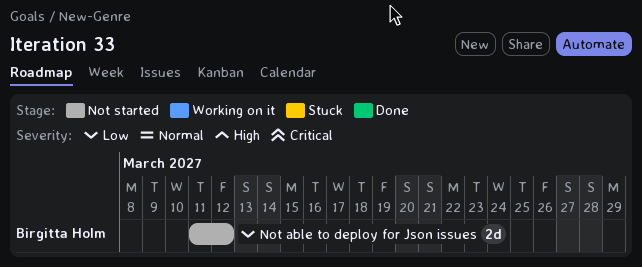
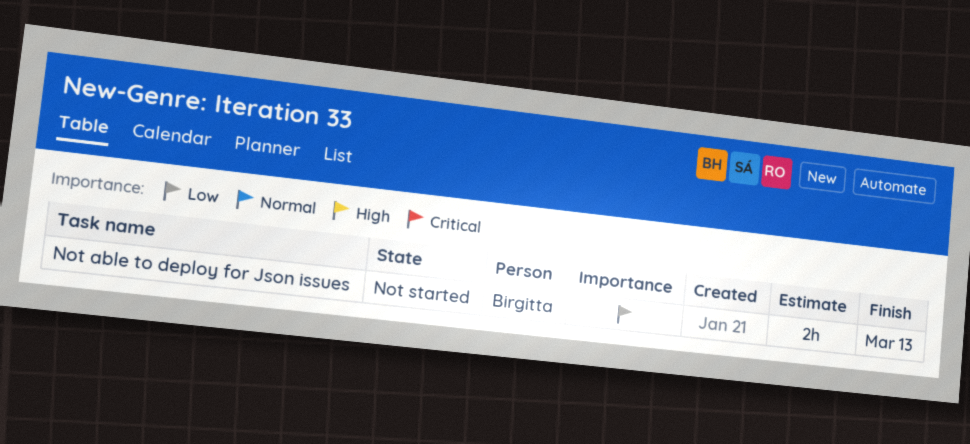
Not able to deploy for Json issues, estimate: 2d -> 2h
Not able to deploy for Json issues, due: Mar 12 -> Mar 13

